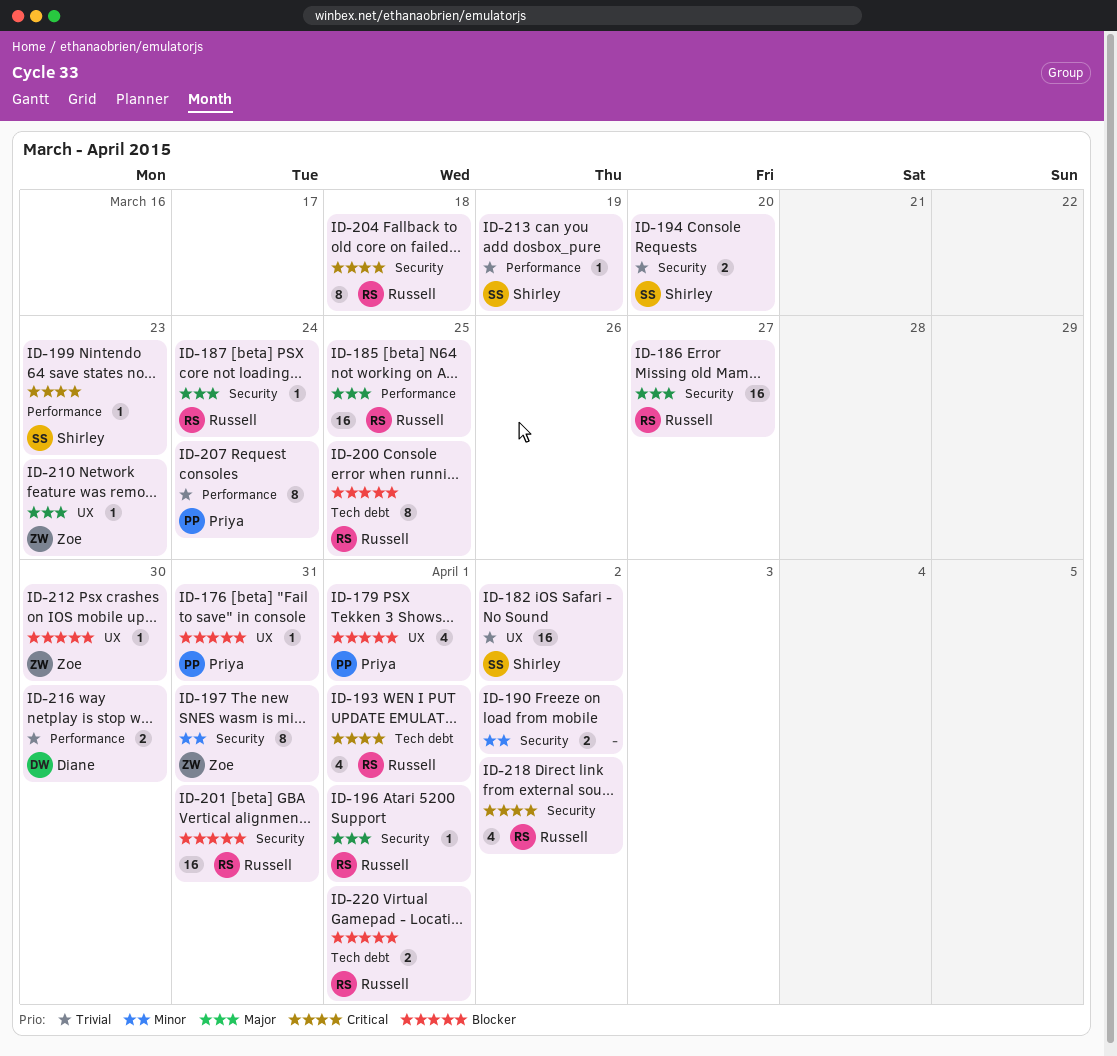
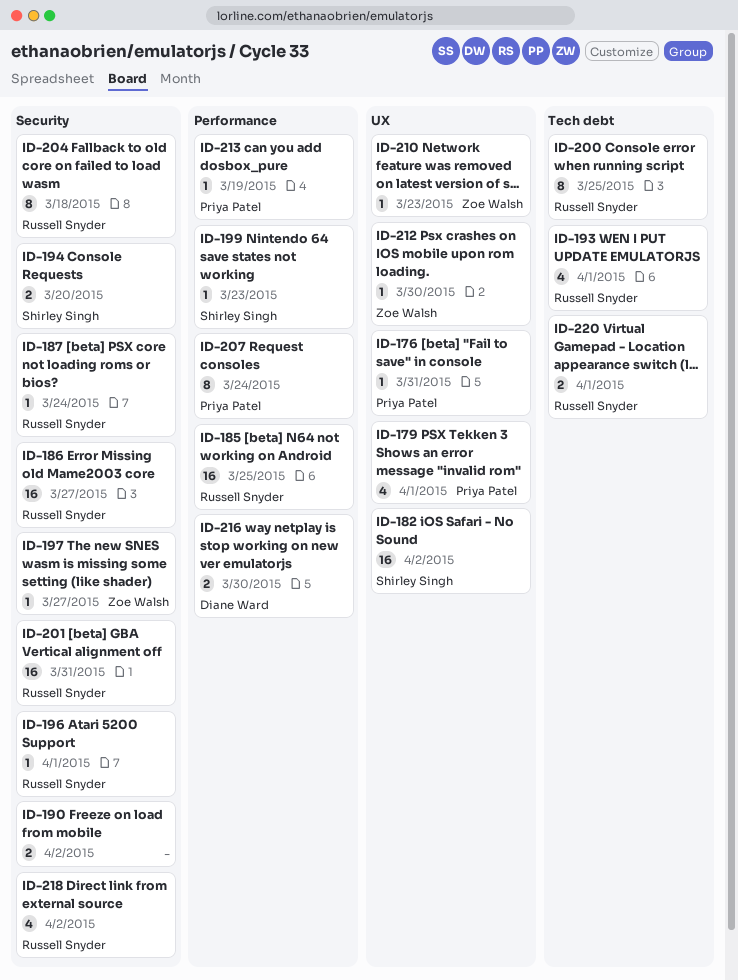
ID-197, estimate: 8 -> 1
ID-197, due: Mar 31 -> Mar 27
ID-213, owner: Shirley Singh -> Priya Patel

